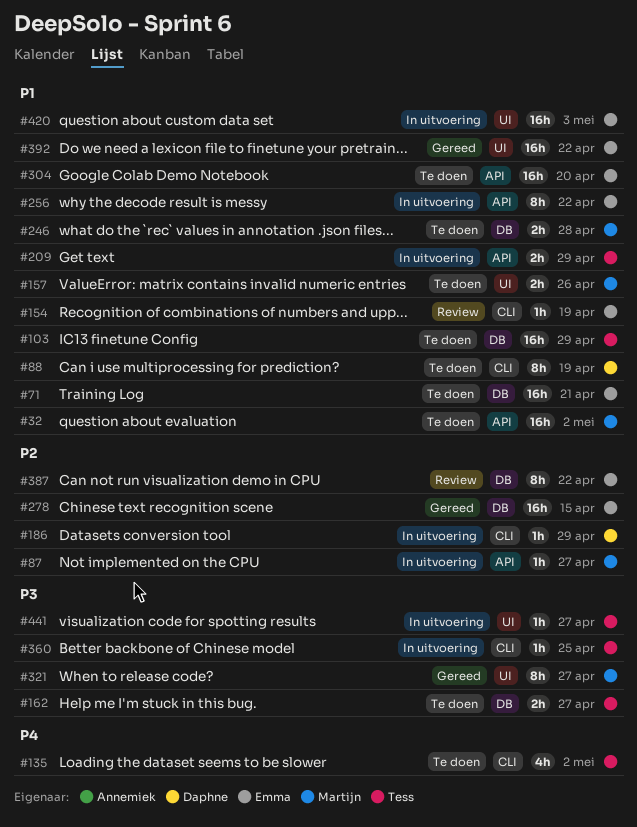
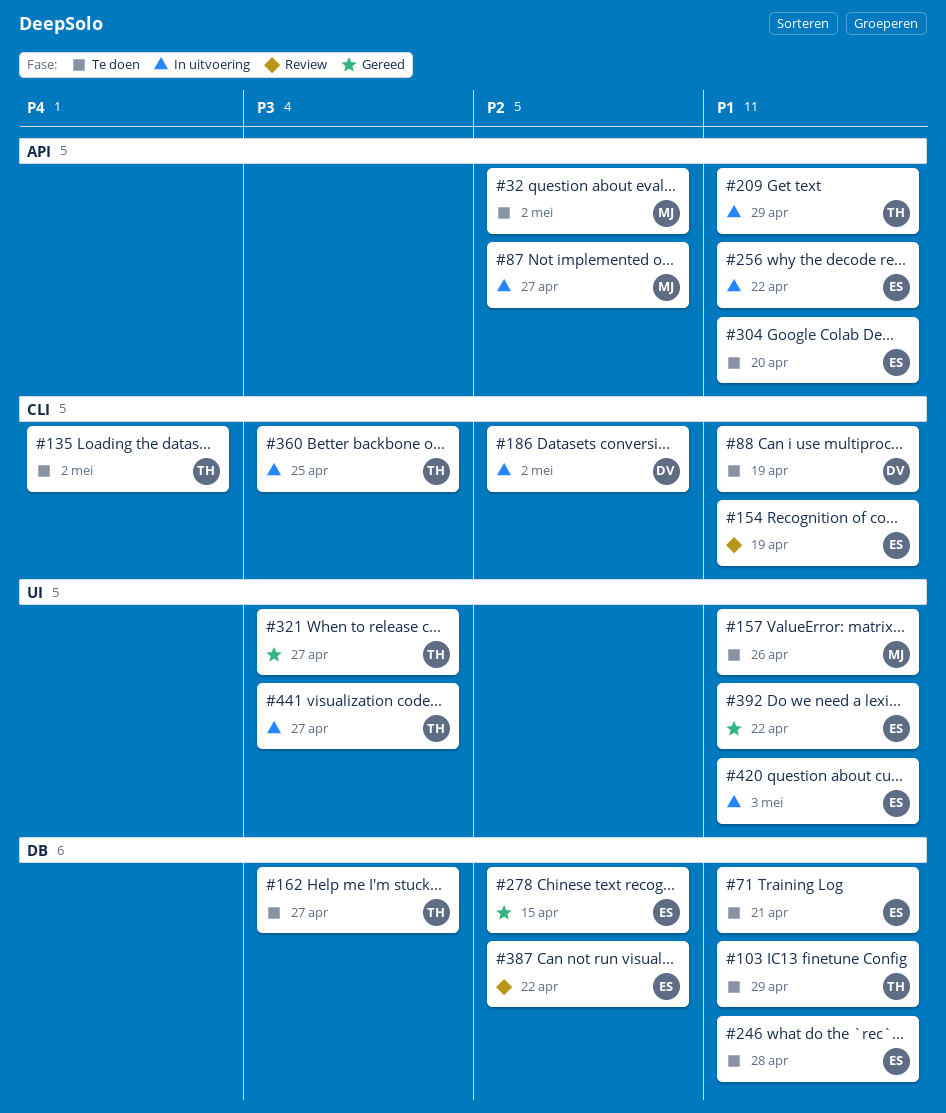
#32, priority: P1 -> P2
#186, due: Apr 29 -> May 2
#246, owner: Martijn -> Emma
#321, owner: Martijn -> Tess

